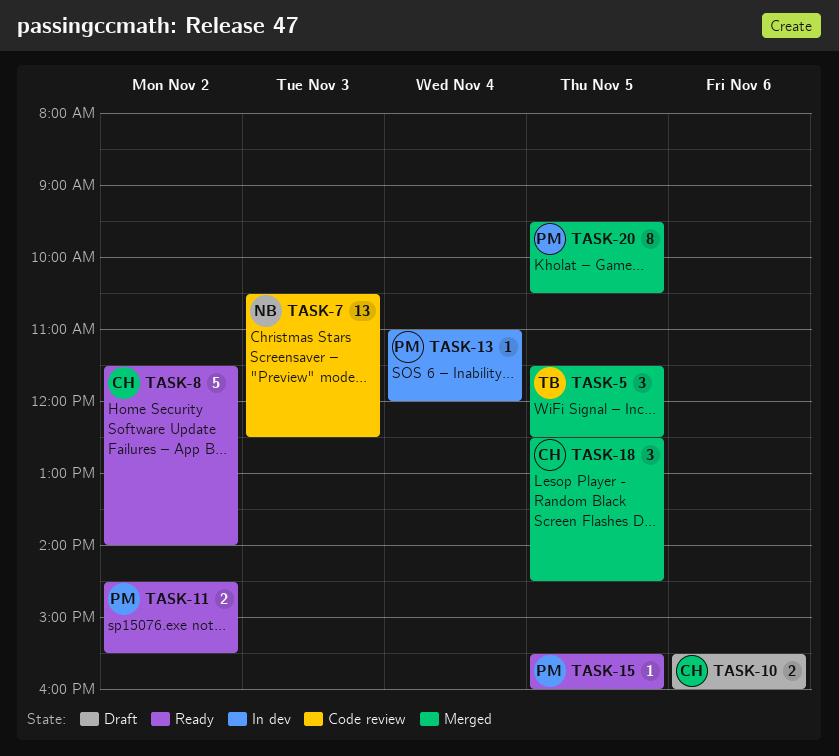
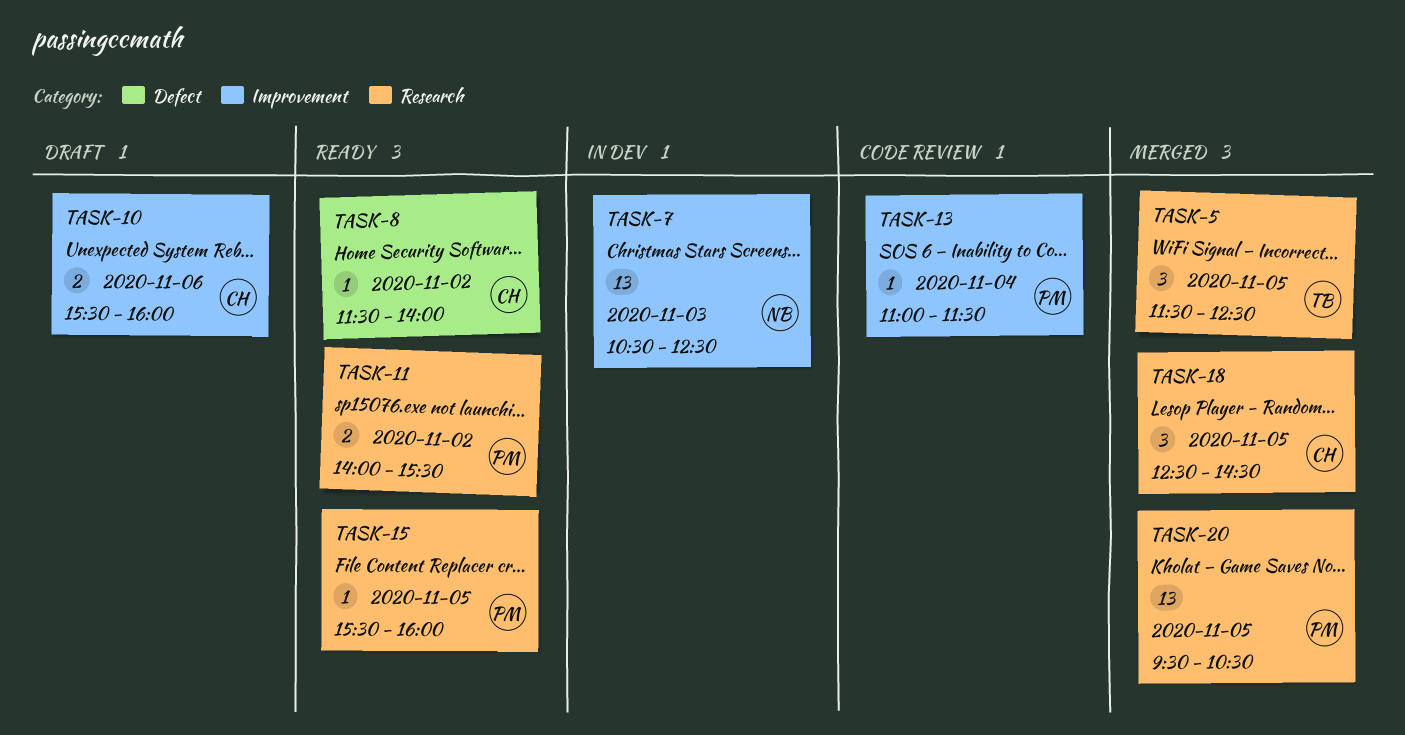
TASK-7, status: Code review -> In dev
TASK-8, estimate: 5 -> 1
TASK-11, begins: 14:30 -> 14:00
TASK-13, status: In dev -> Code review
TASK-13, ends: 12:00 -> 11:30
TASK-20, estimate: 8 -> 13

